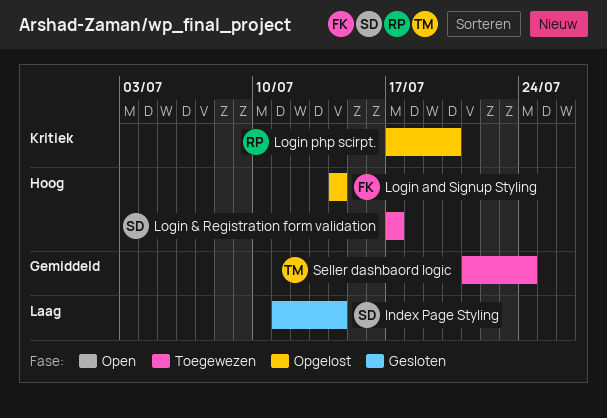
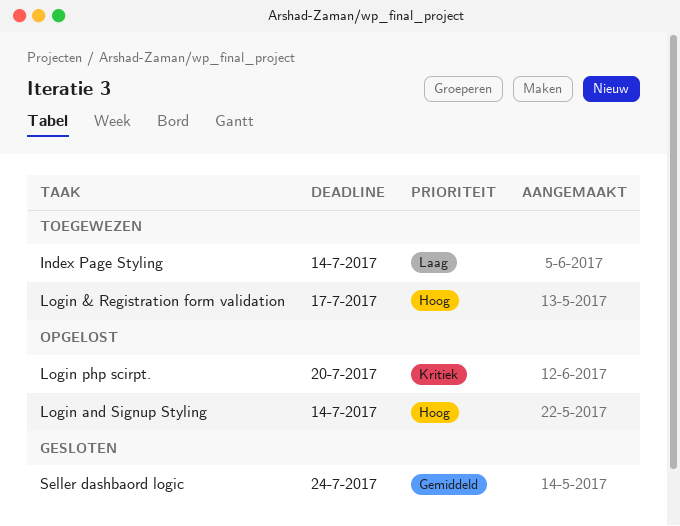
Index Page Styling, status: Gesloten -> Toegewezen
Seller dashbaord logic, status: Toegewezen -> Gesloten

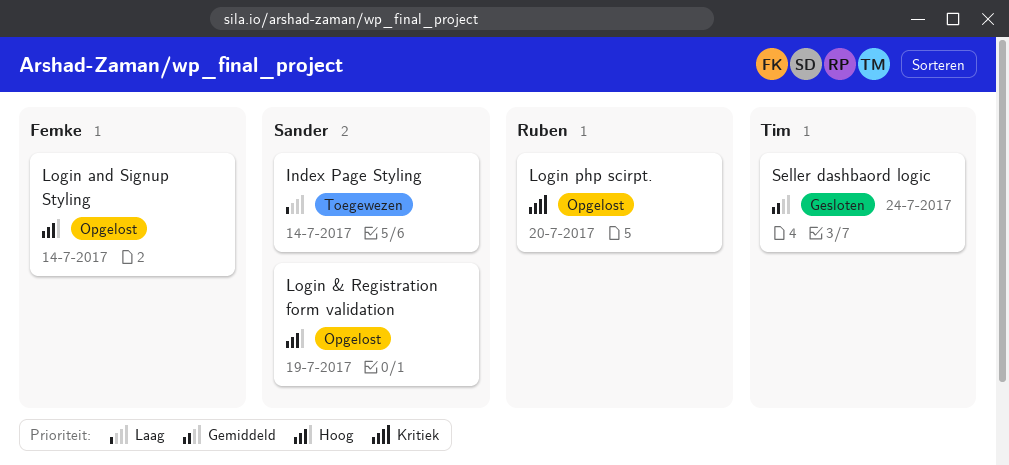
Login & Registration form validation, status: Toegewezen -> Opgelost
Login & Registration form validation, due: Jul 17 -> Jul 19

